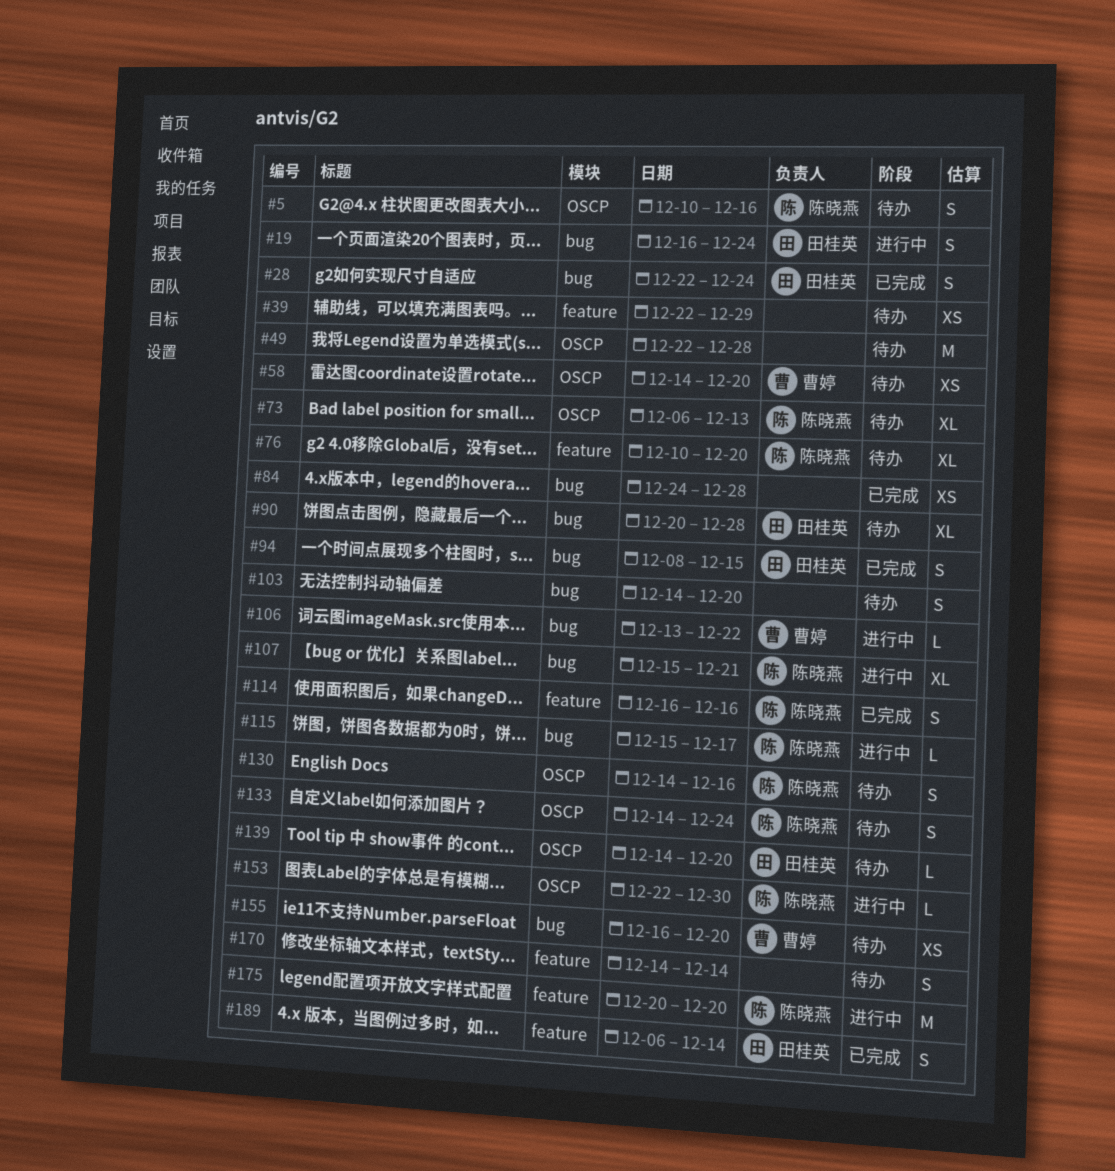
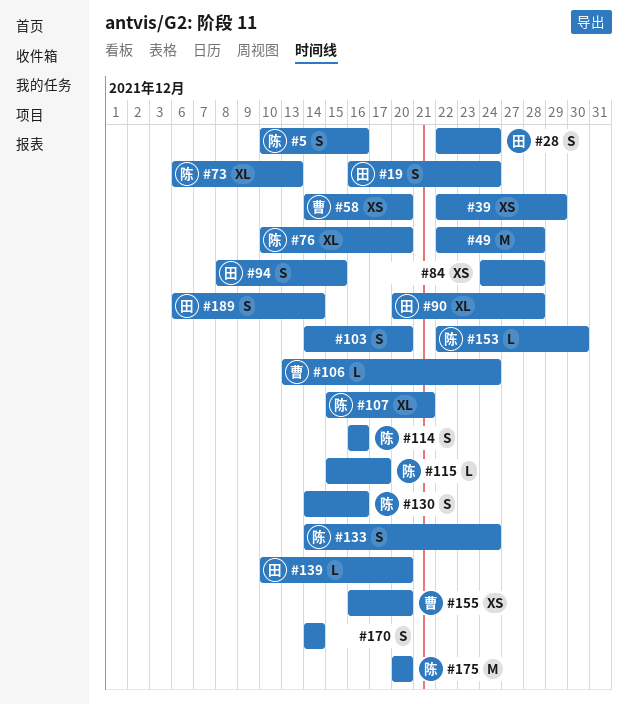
#106, due: Dec 22 -> Dec 24
#139, start: Dec 14 -> Dec 10

